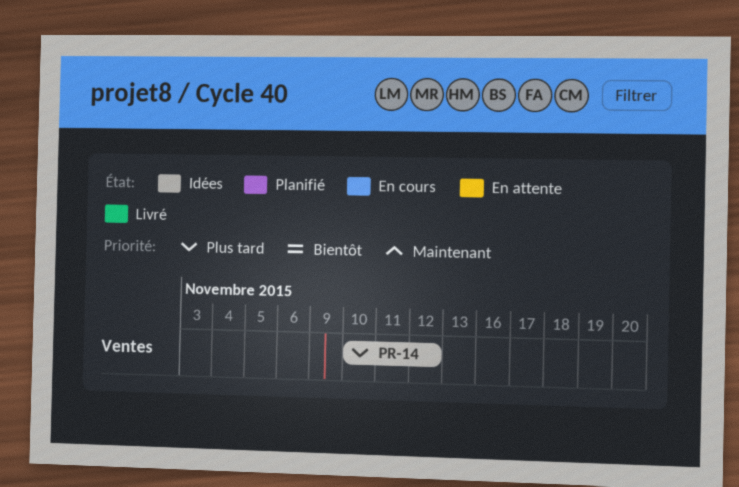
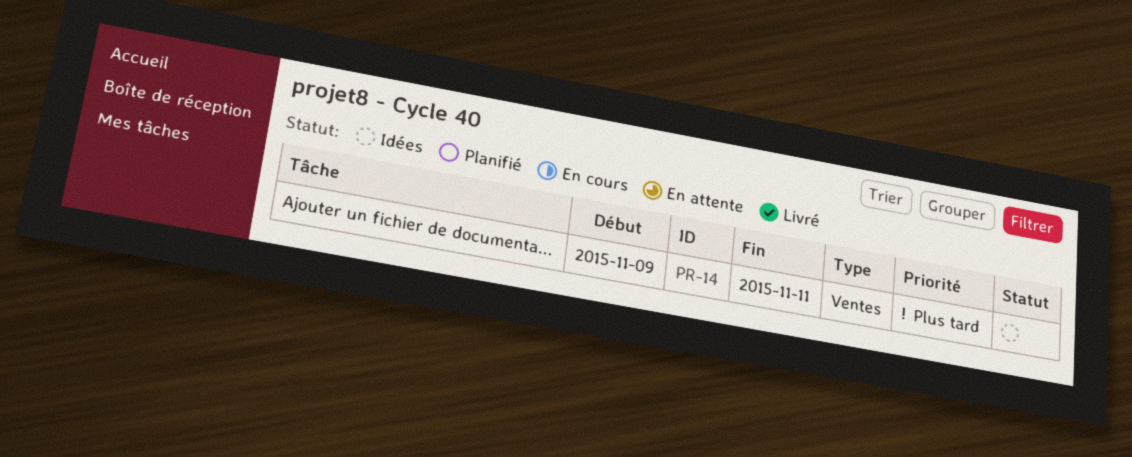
PR-14, start: Nov 10 -> Nov 9
PR-14, due: Nov 12 -> Nov 11

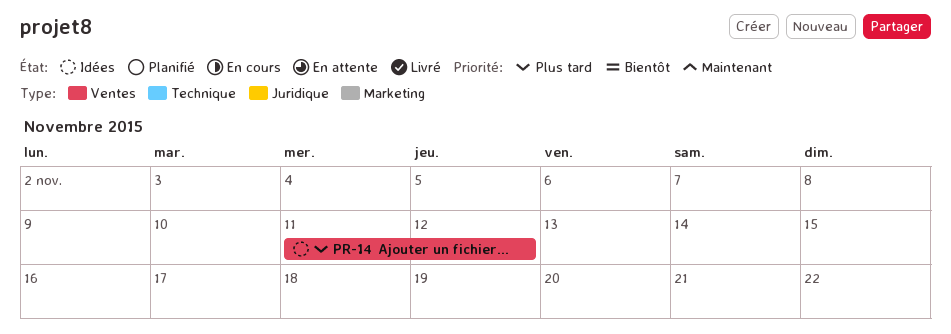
PR-14, start: Nov 9 -> Nov 11
PR-14, due: Nov 11 -> Nov 12

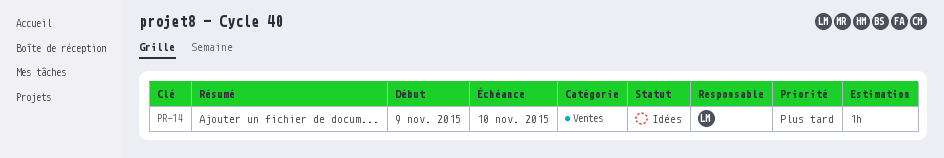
PR-14, start: Nov 11 -> Nov 9
PR-14, due: Nov 12 -> Nov 10

